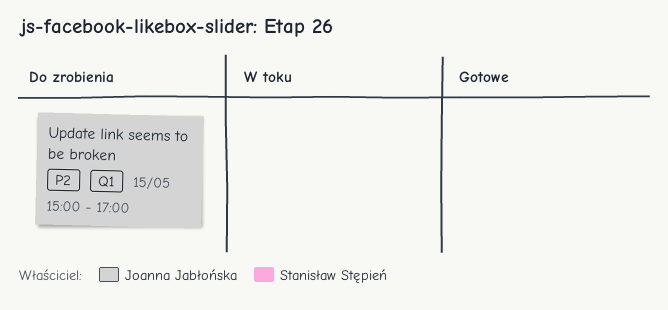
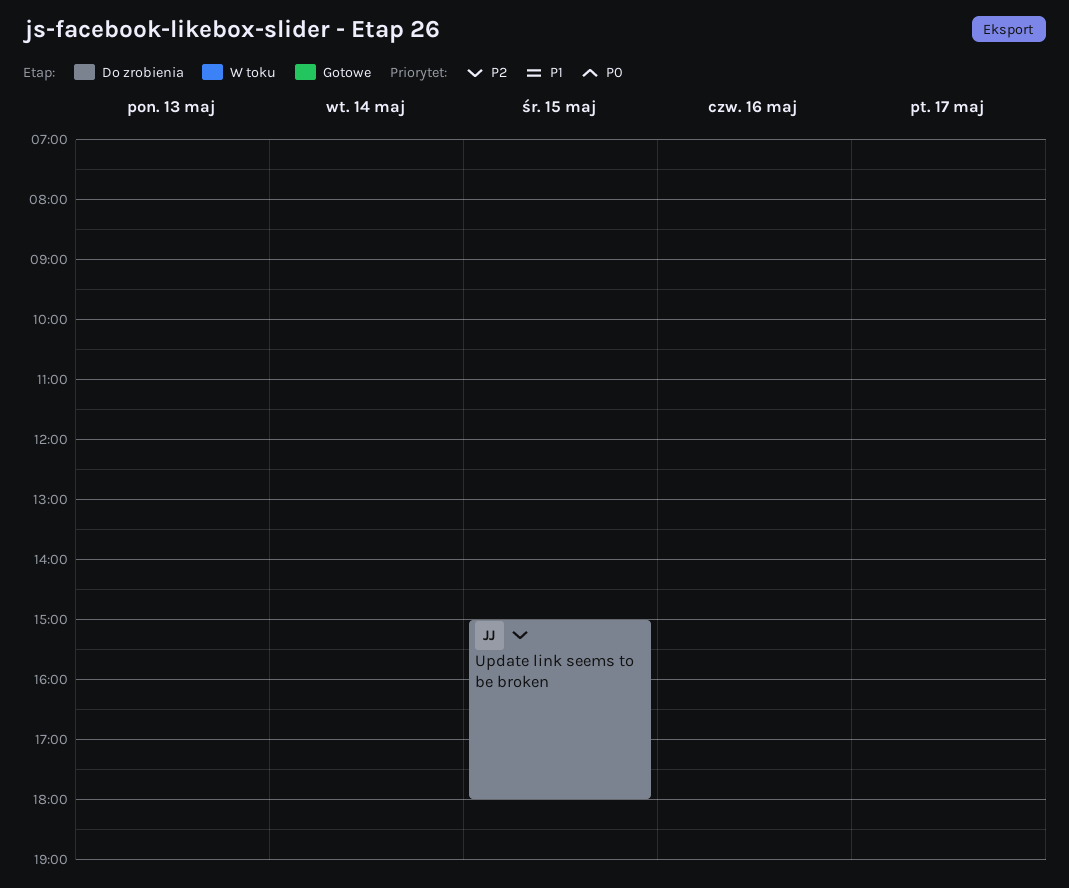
Update link seems to be broken, ends: 17:00 -> 18:00

